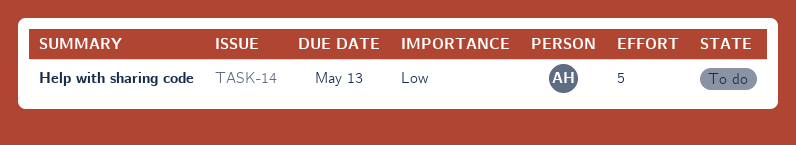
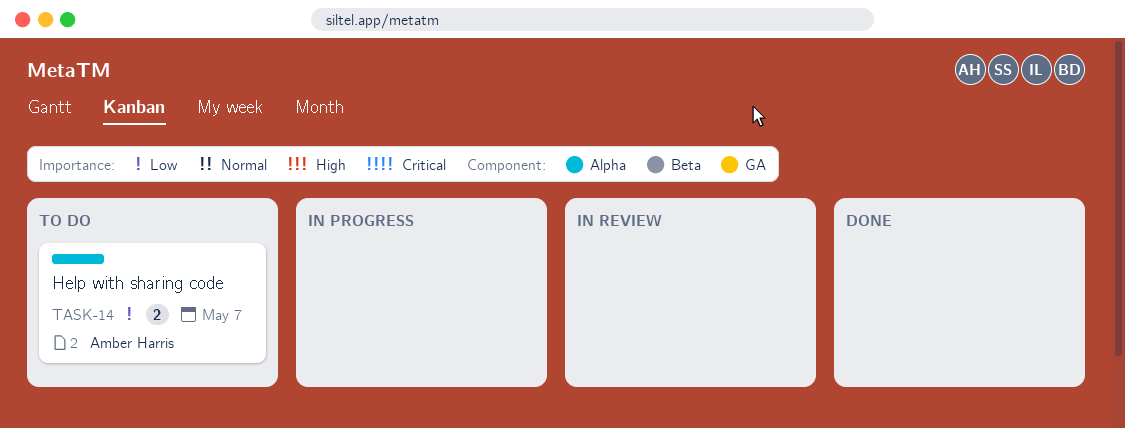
TASK-14, estimate: 5 -> 2
TASK-14, due: May 13 -> May 7

